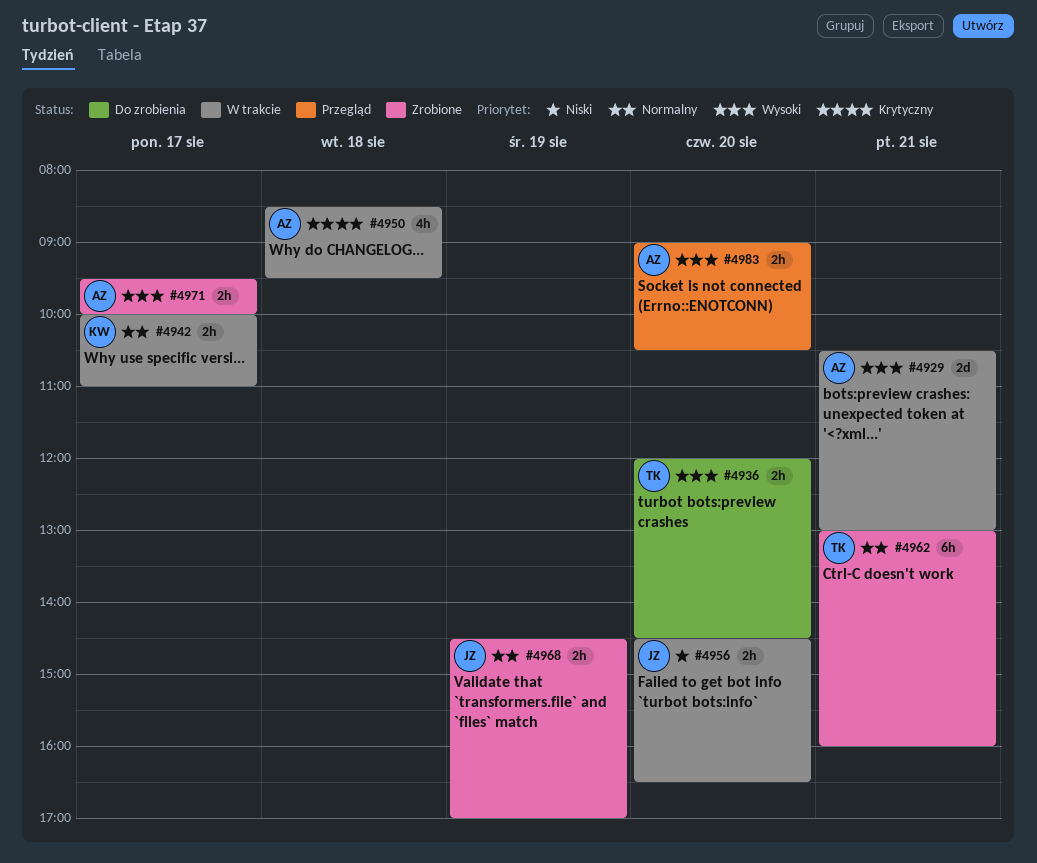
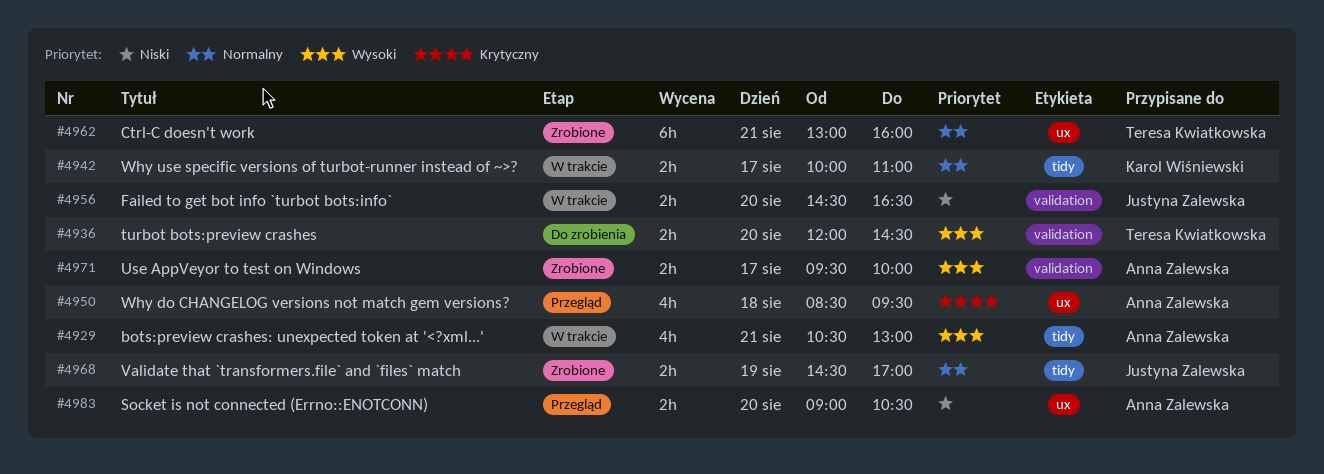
#4929, estimate: 2d -> 4h
#4950, status: W trakcie -> Przegląd
#4983, priority: Wysoki -> Niski

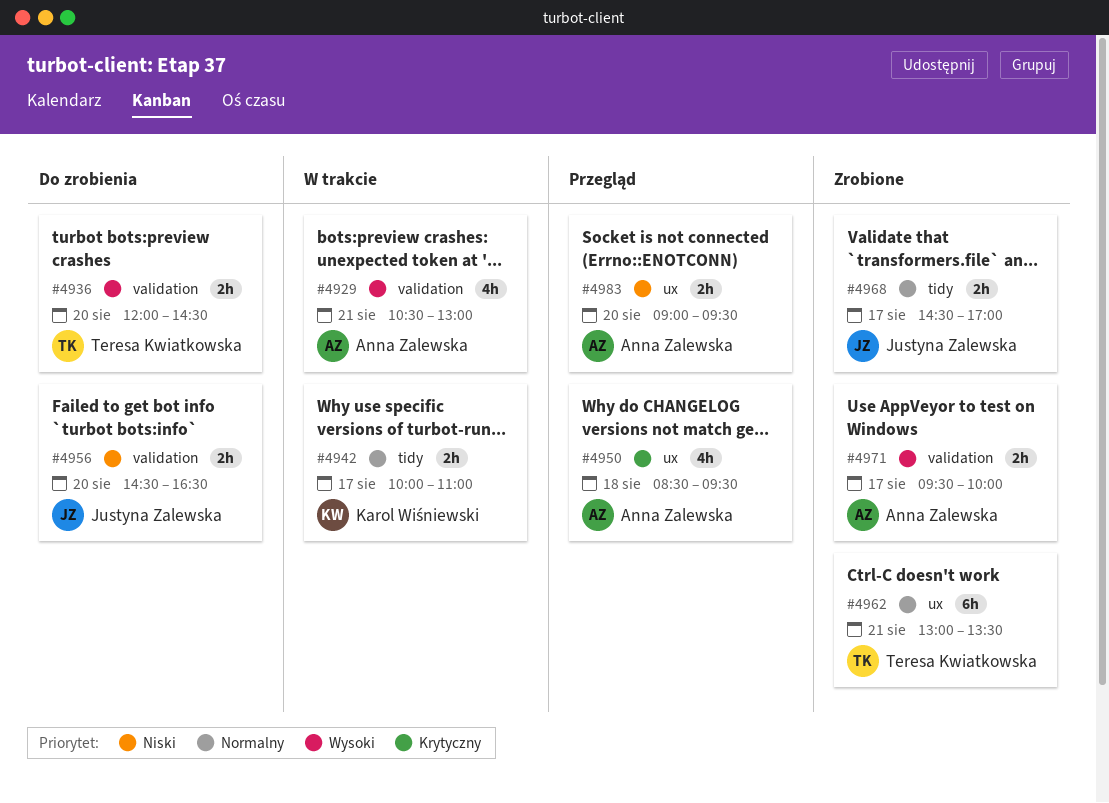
#4929, label: tidy -> validation
#4956, status: W trakcie -> Do zrobienia
#4962, ends: 16:00 -> 13:30
#4968, day: Aug 19 -> Aug 17
#4983, ends: 10:30 -> 09:30

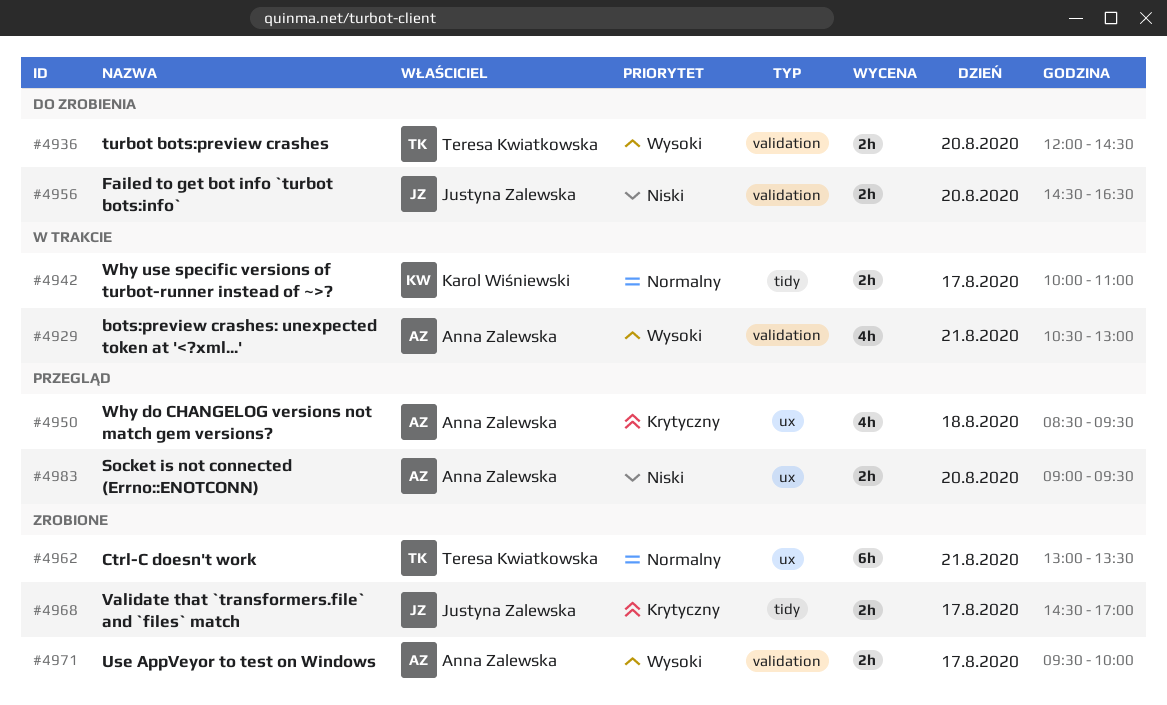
#4968, priority: Normalny -> Krytyczny

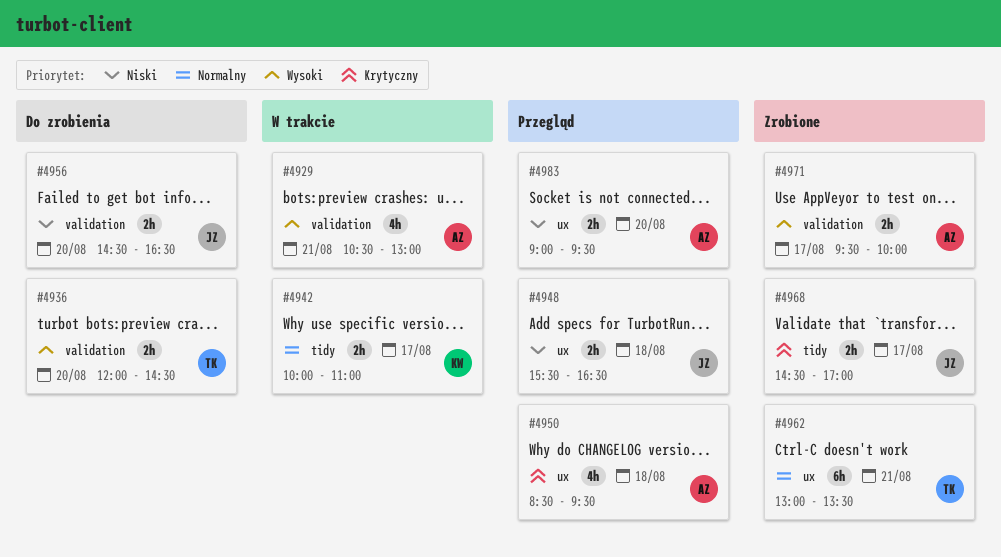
#4948: none -> present

